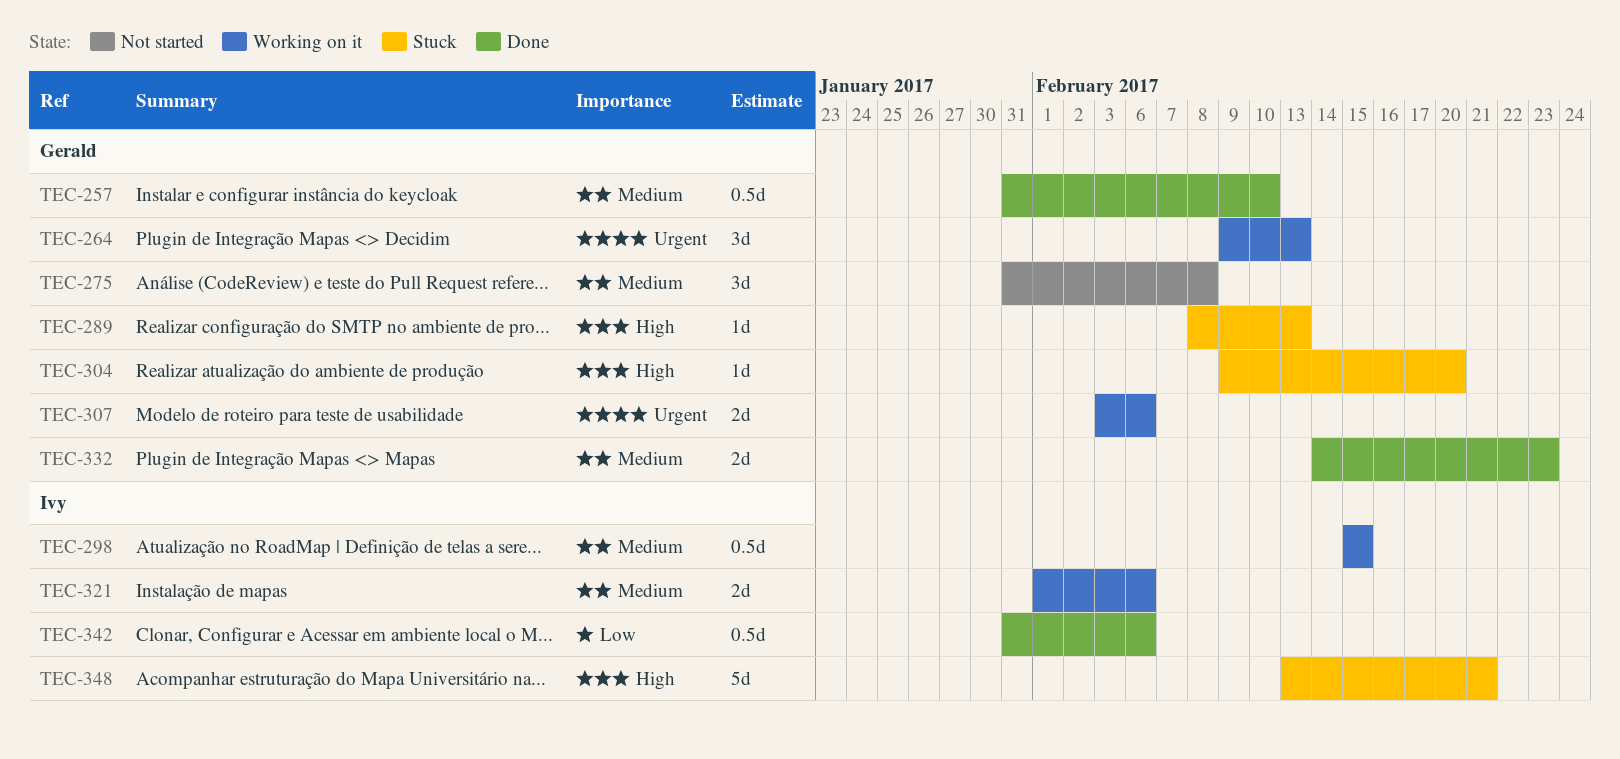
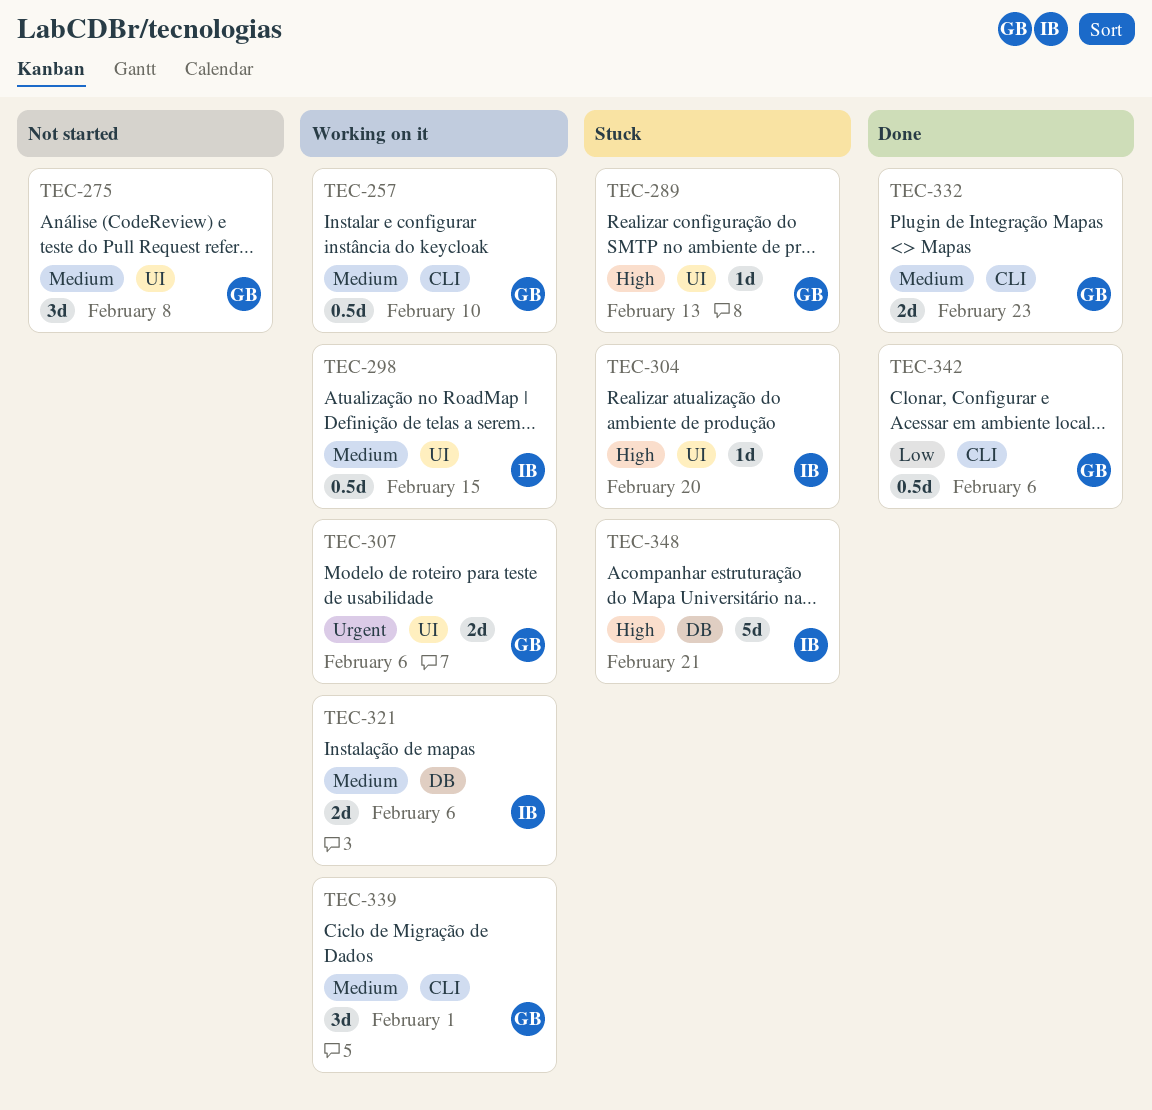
TEC-257, status: Done -> Working on it
TEC-264: present -> none
TEC-304, owner: Gerald -> Ivy
TEC-339: none -> present
TEC-342, owner: Ivy -> Gerald

